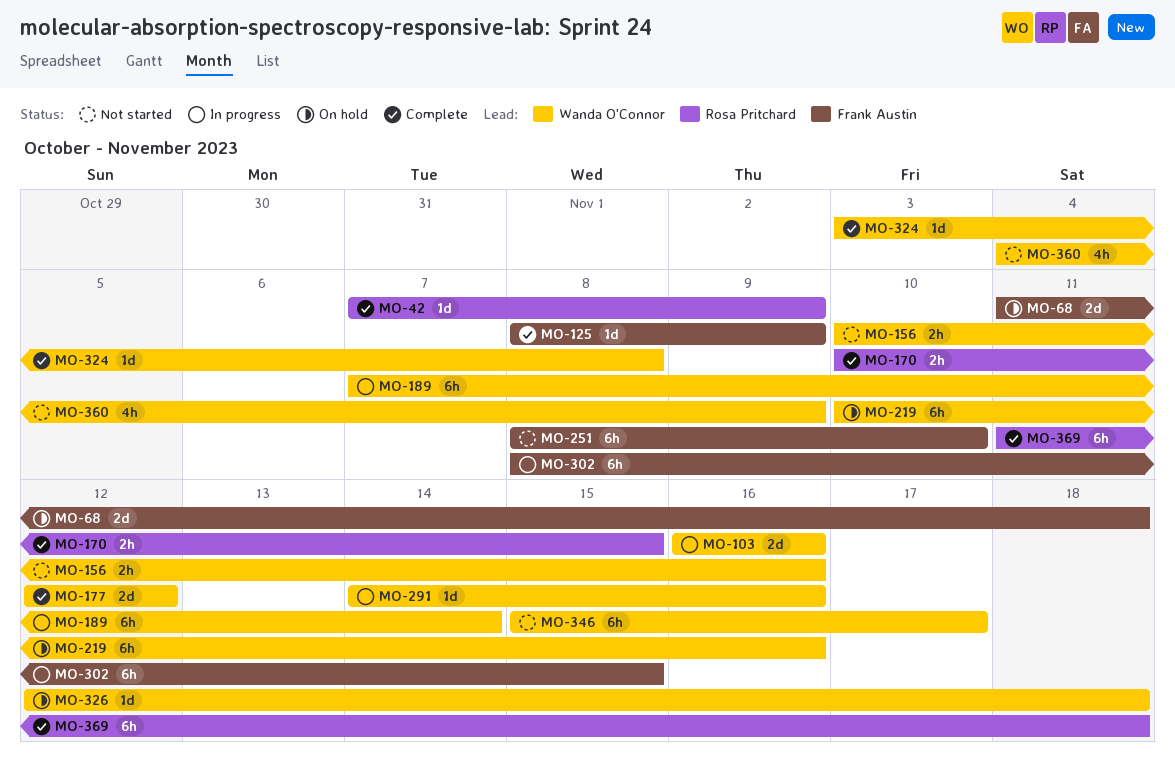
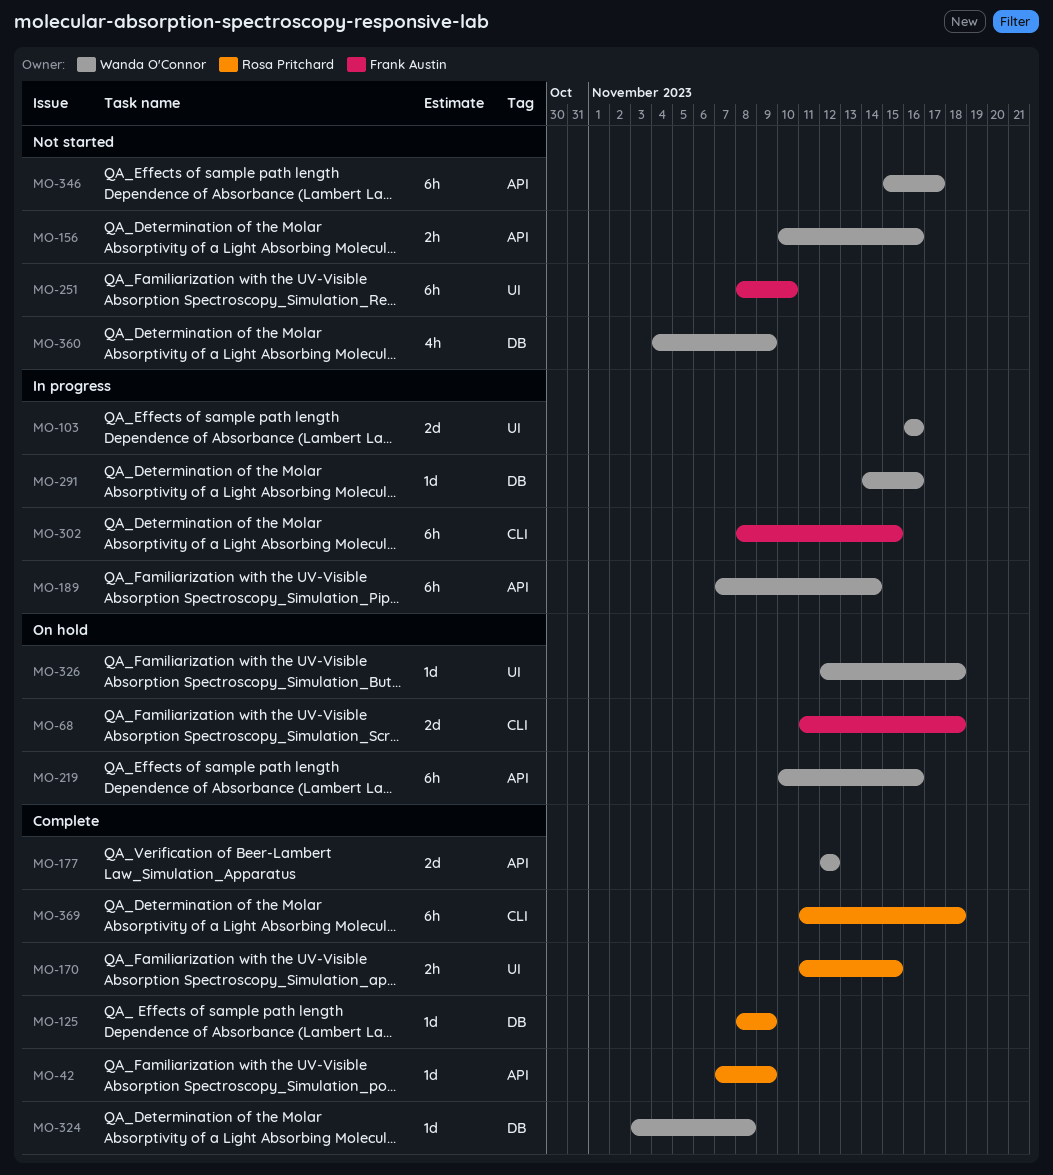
MO-125, owner: Frank Austin -> Rosa Pritchard
MO-170, start: Nov 10 -> Nov 11

